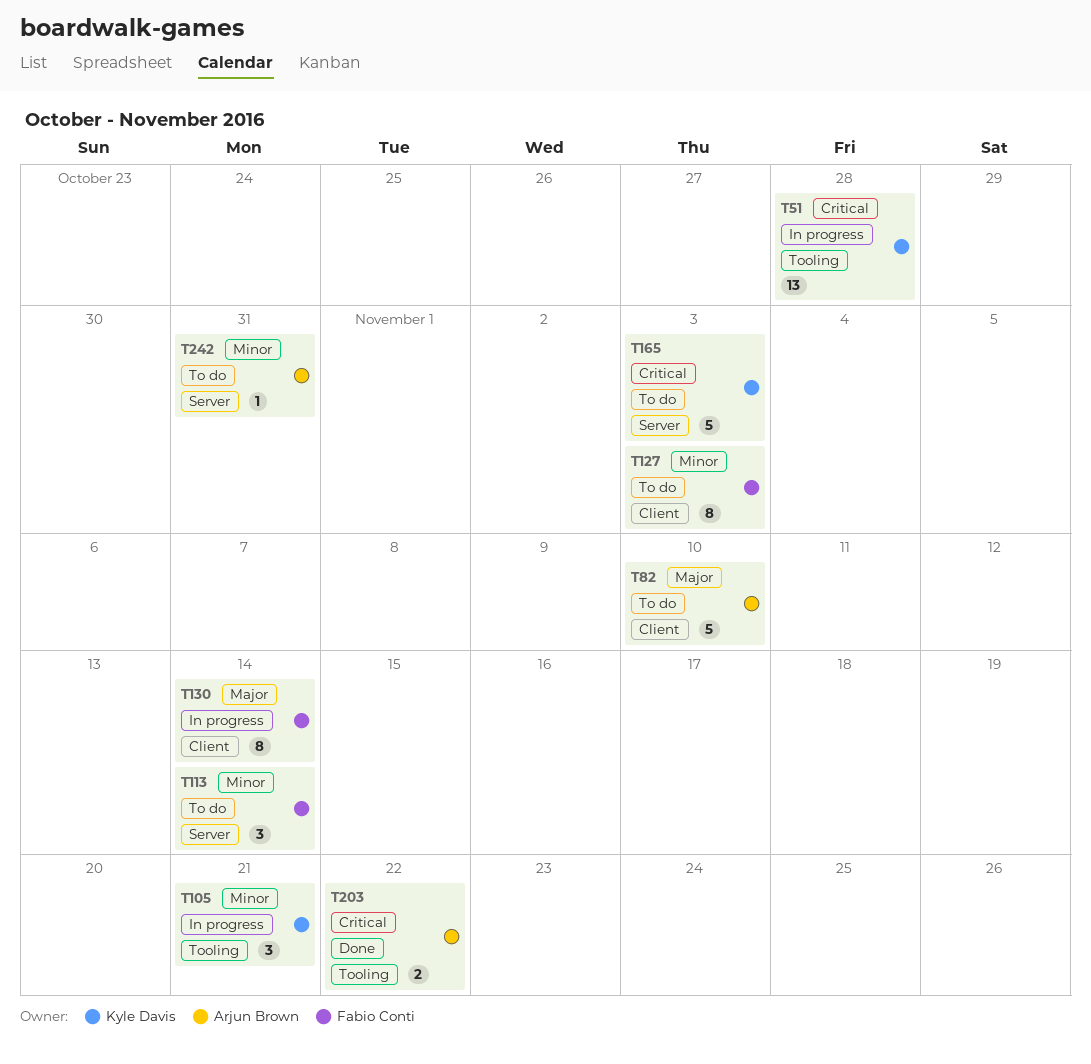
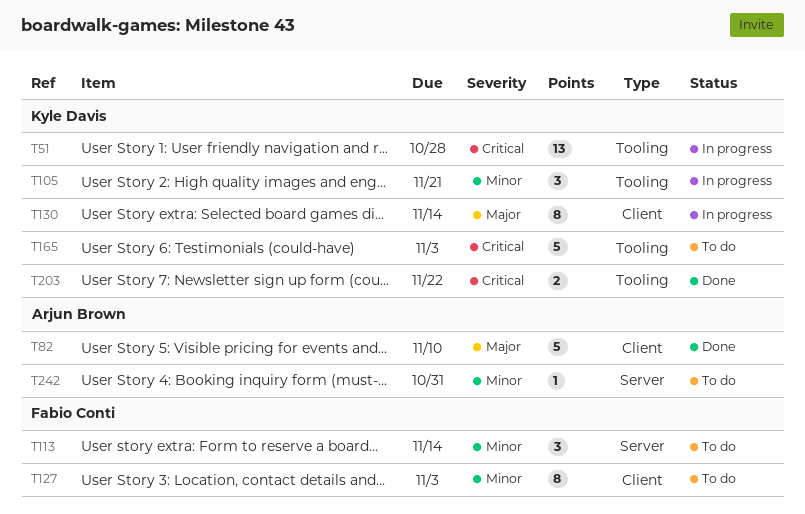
T82, status: To do -> Done
T130, owner: Fabio Conti -> Kyle Davis
T165, label: Server -> Tooling
T203, owner: Arjun Brown -> Kyle Davis

